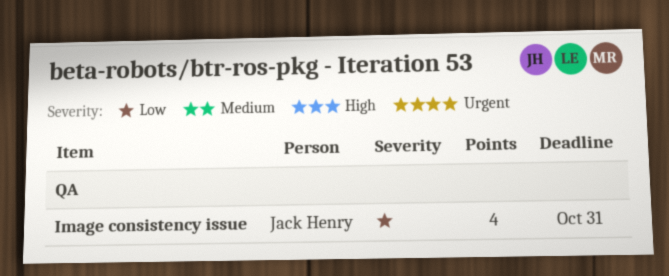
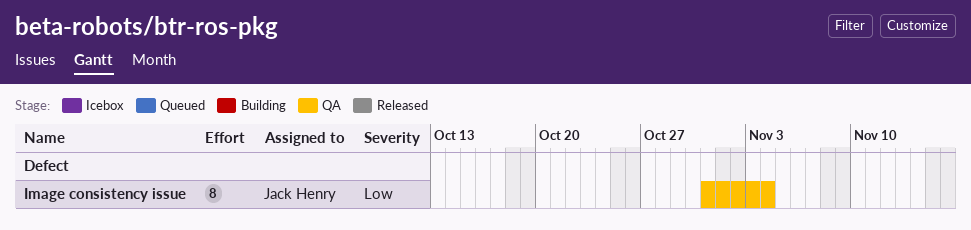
Image consistency issue, estimate: 4 -> 8
Image consistency issue, due: Oct 31 -> Nov 4

